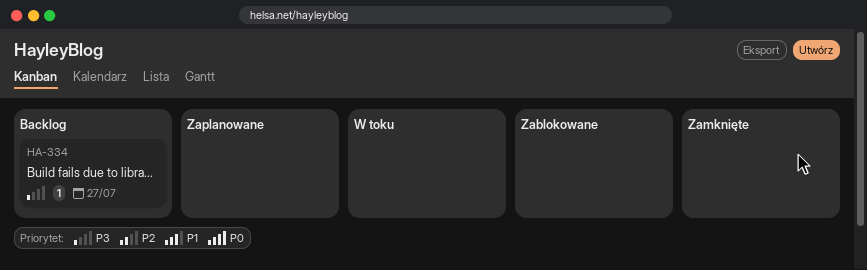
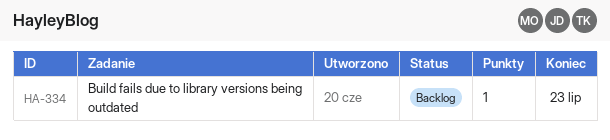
HA-334, due: Jul 27 -> Jul 23

